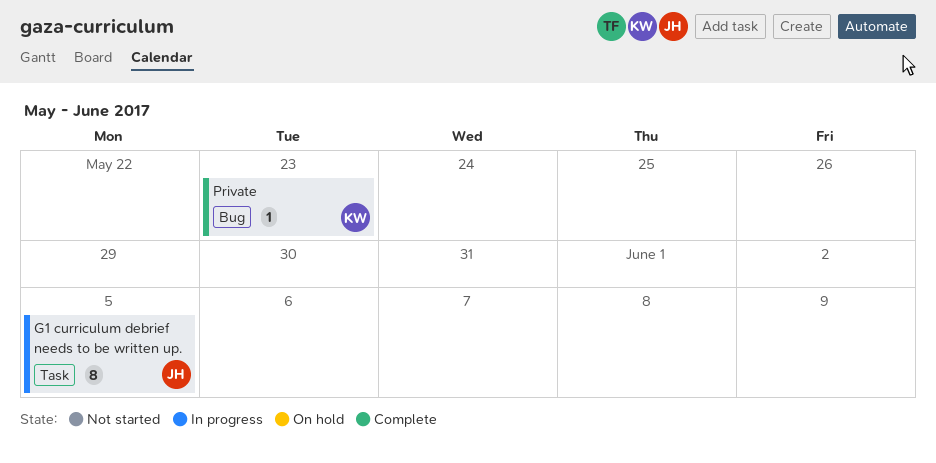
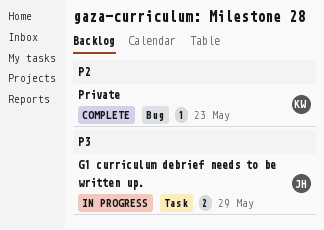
G1 curriculum debrief needs to be written up., estimate: 8 -> 2
G1 curriculum debrief needs to be written up., due: Jun 5 -> May 29

